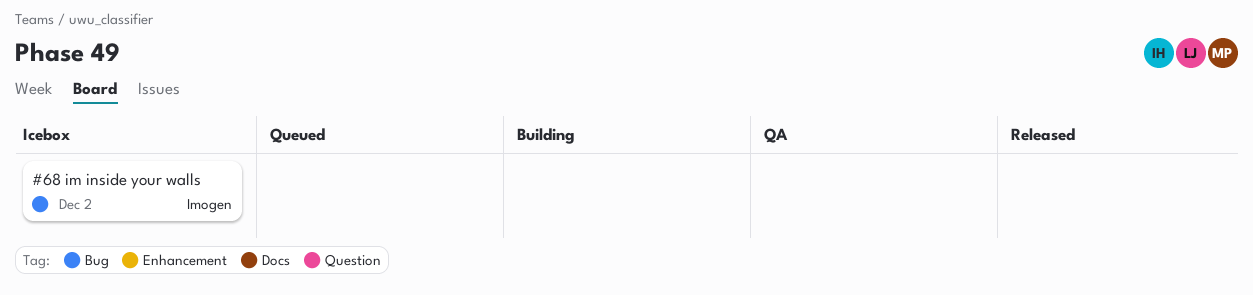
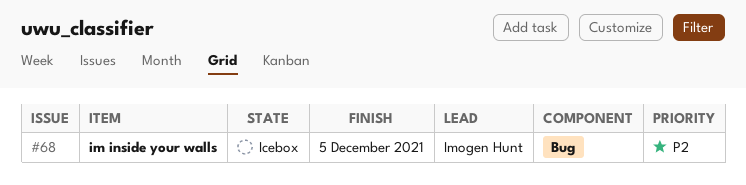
#68, due: Dec 2 -> Dec 5

